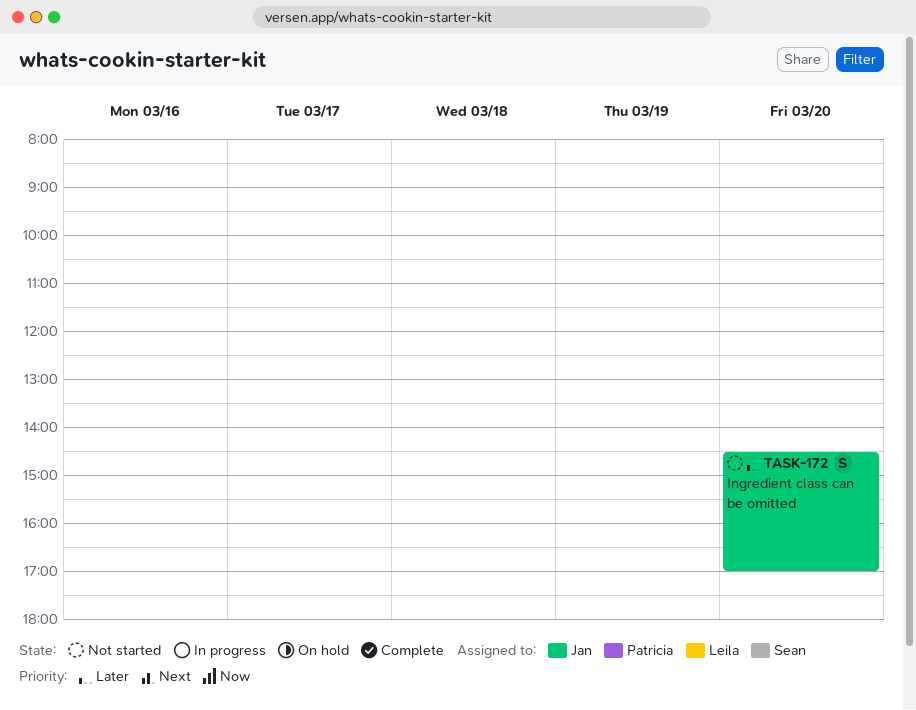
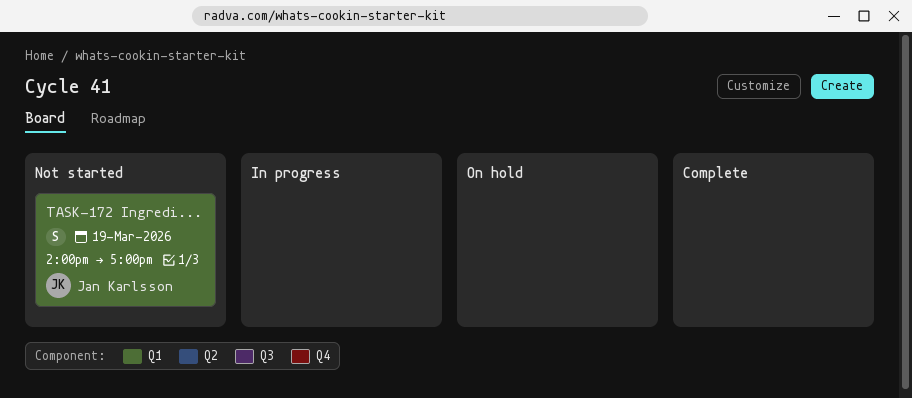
TASK-172, day: Mar 20 -> Mar 19
TASK-172, begins: 14:30 -> 14:00

